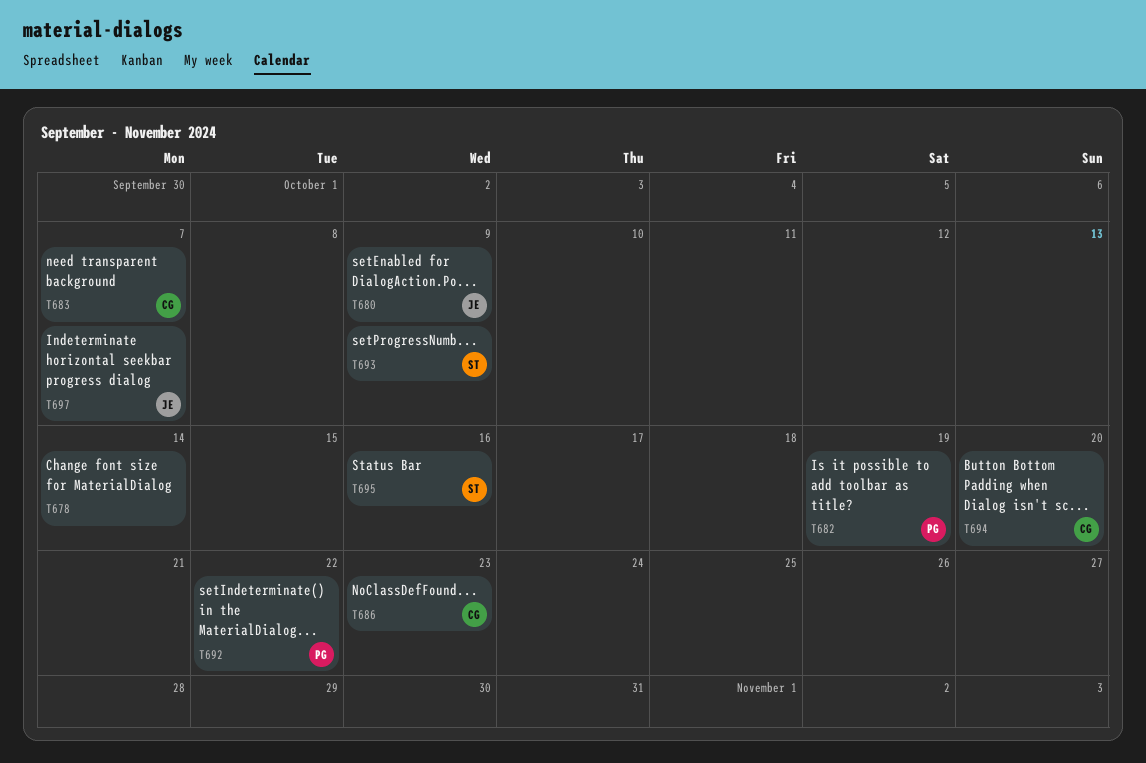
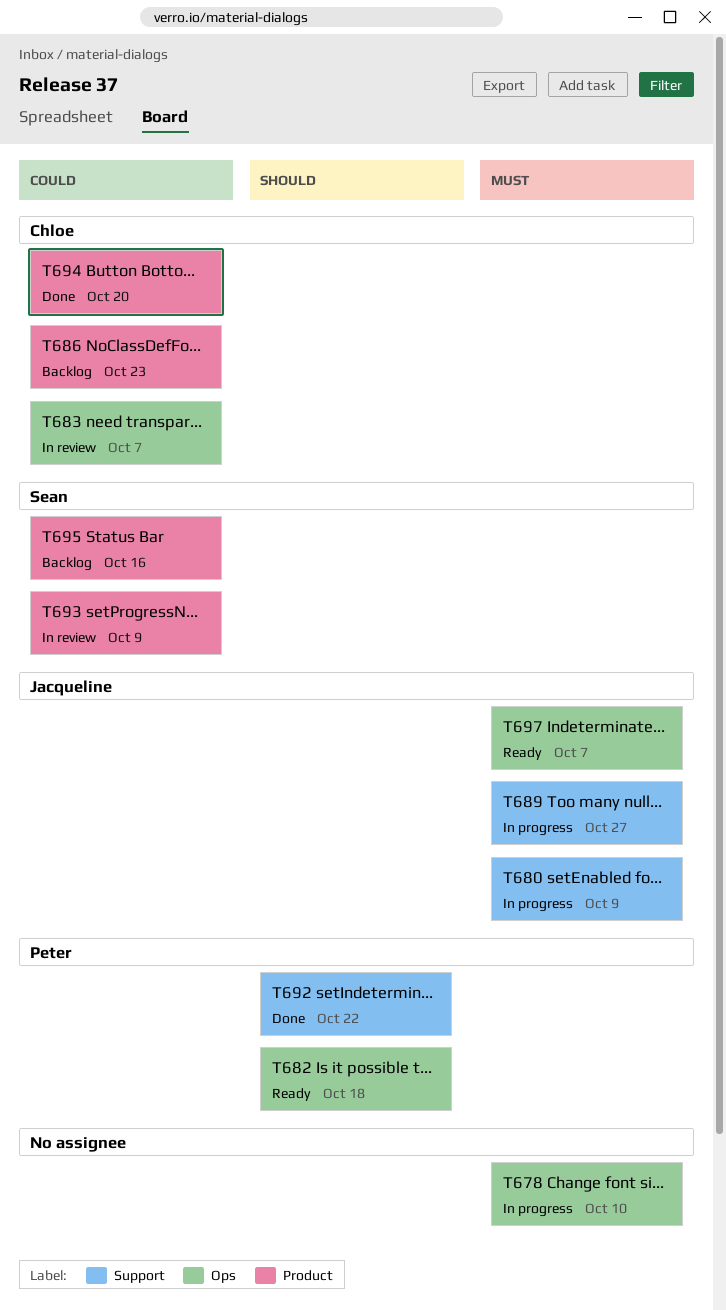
T678, due: Oct 14 -> Oct 10
T682, due: Oct 19 -> Oct 18
T689: none -> present

